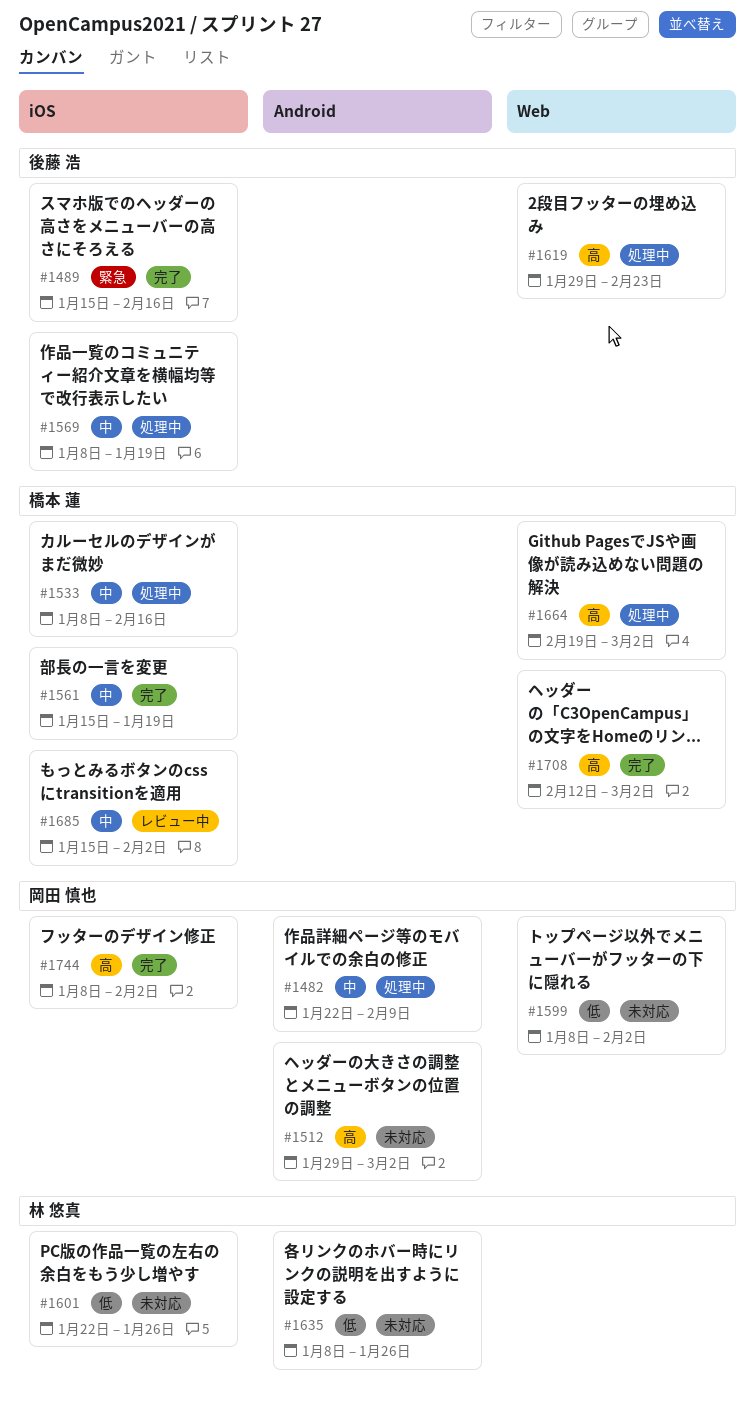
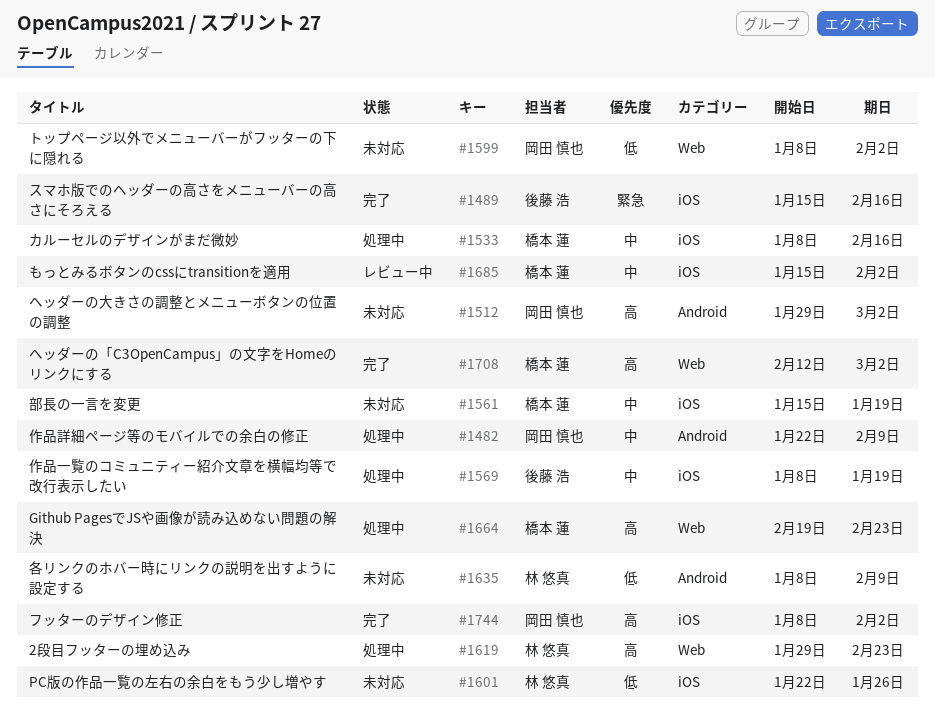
#1561, status: 完了 -> 未対応
#1619, owner: 後藤 浩 -> 林 悠真
#1635, due: Jan 26 -> Feb 9
#1664, due: Mar 2 -> Feb 23

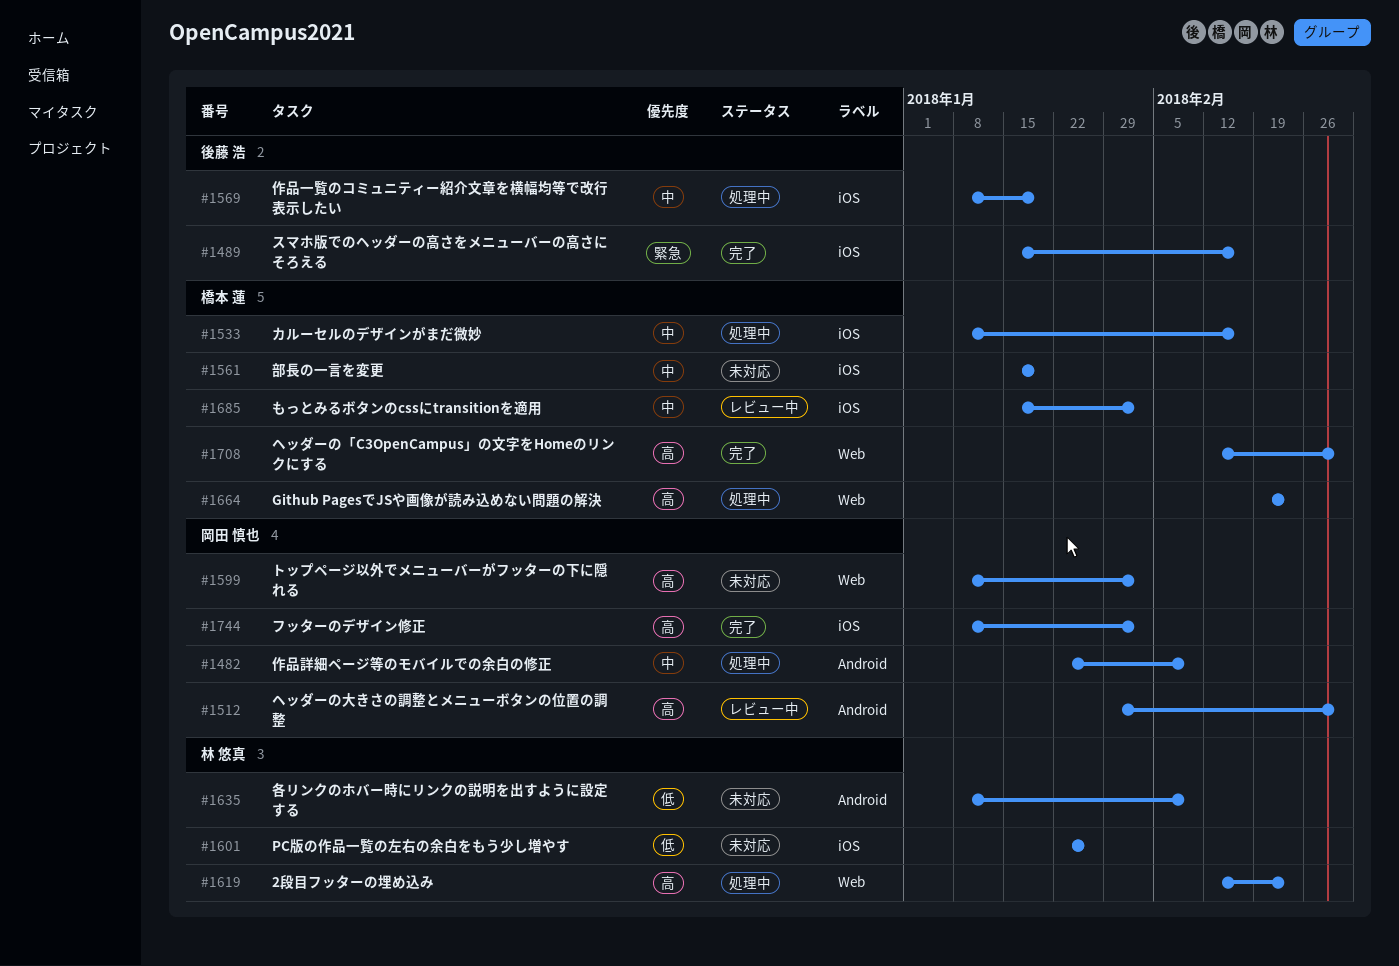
#1512, status: 未対応 -> レビュー中
#1599, priority: 低 -> 高
#1619, start: Jan 29 -> Feb 12

